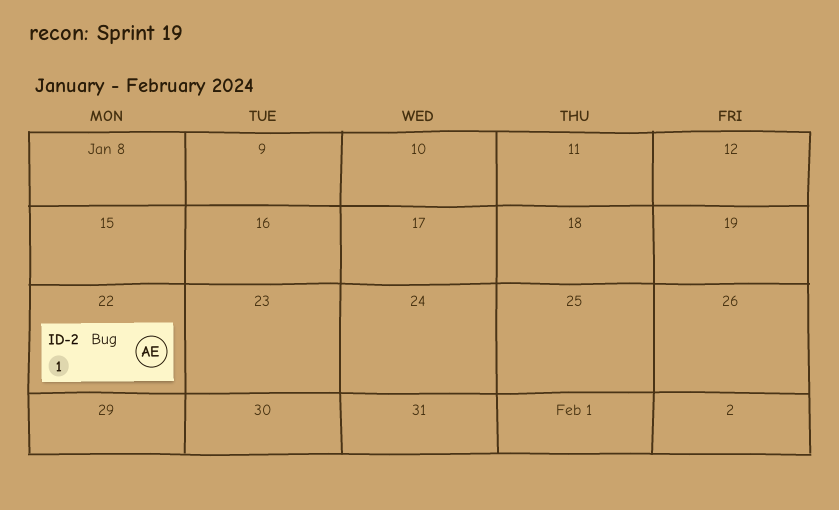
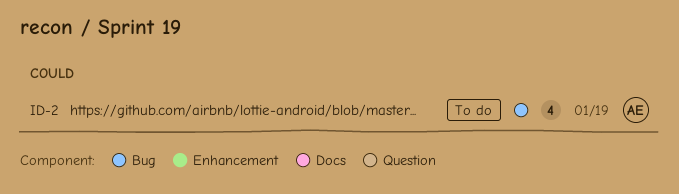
ID-2, estimate: 1 -> 4
ID-2, due: Jan 22 -> Jan 19

